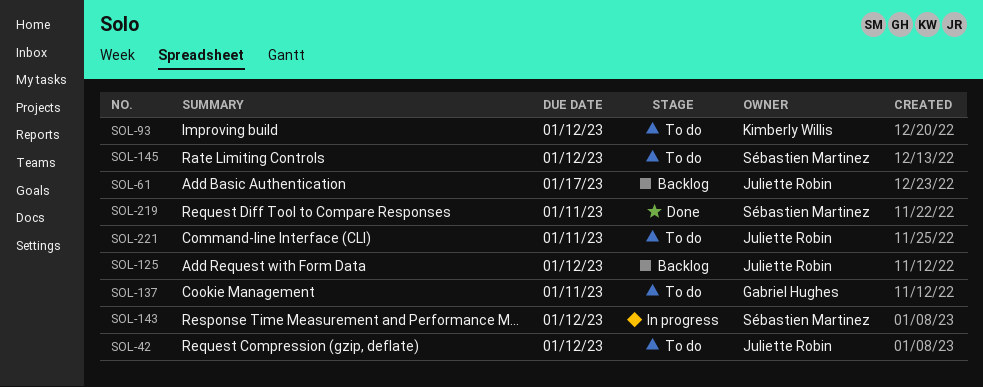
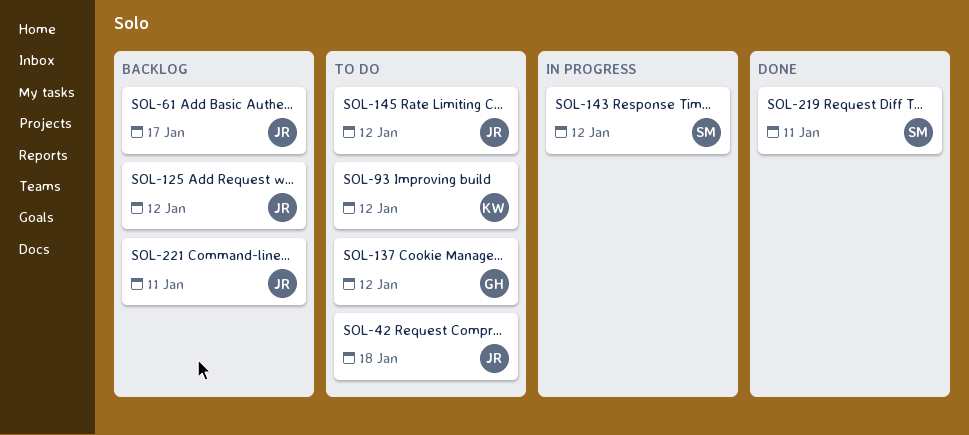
SOL-42, due: Jan 12 -> Jan 18
SOL-137, due: Jan 11 -> Jan 12
SOL-145, owner: Sébastien Martinez -> Juliette Robin
SOL-221, status: To do -> Backlog

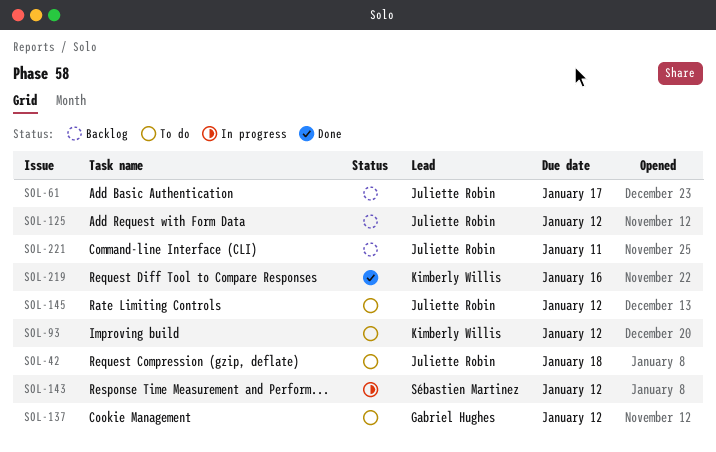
SOL-219, owner: Sébastien Martinez -> Kimberly Willis
SOL-219, due: Jan 11 -> Jan 16

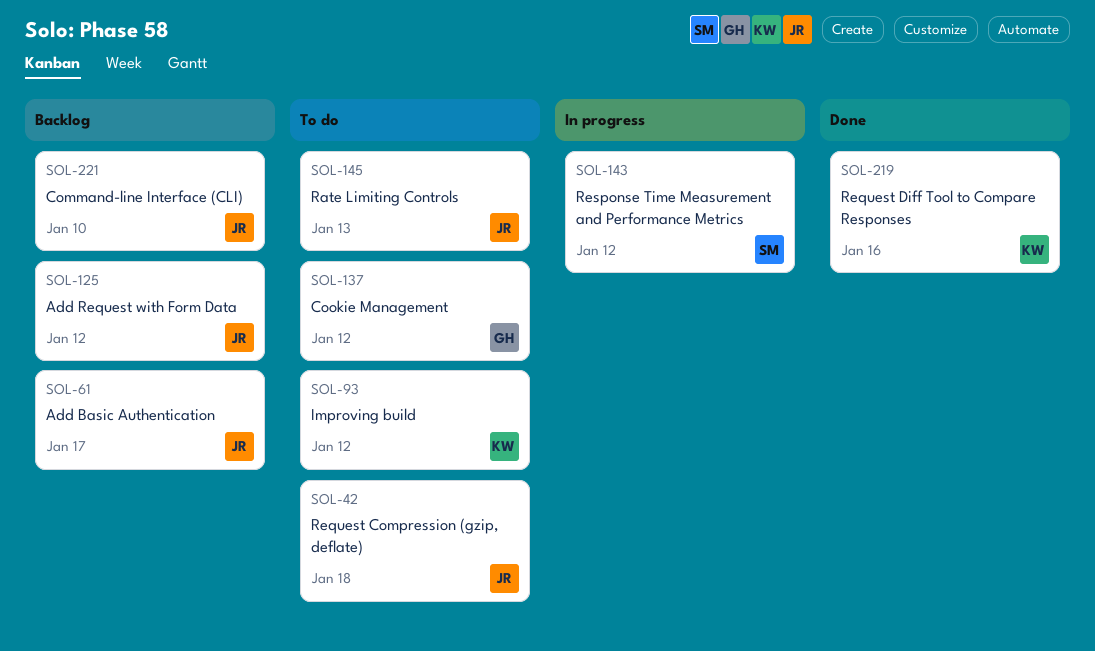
SOL-145, due: Jan 12 -> Jan 13
SOL-221, due: Jan 11 -> Jan 10

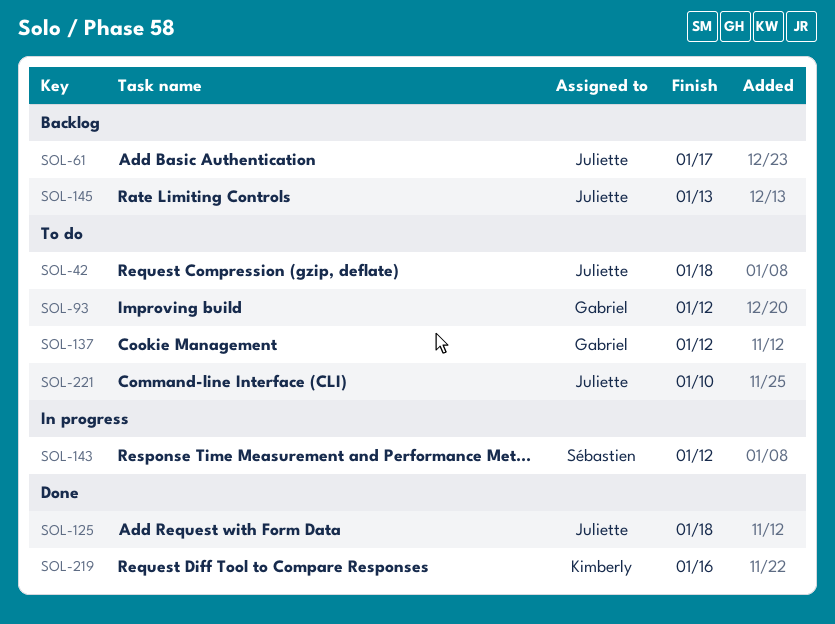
SOL-93, owner: Kimberly -> Gabriel
SOL-125, status: Backlog -> Done
SOL-125, due: Jan 12 -> Jan 18
SOL-145, status: To do -> Backlog
SOL-221, status: Backlog -> To do

